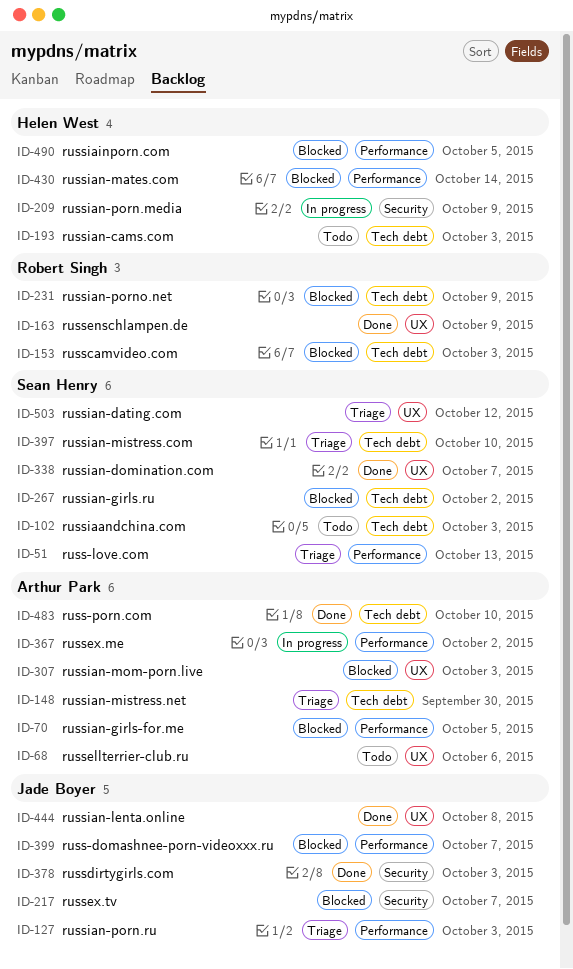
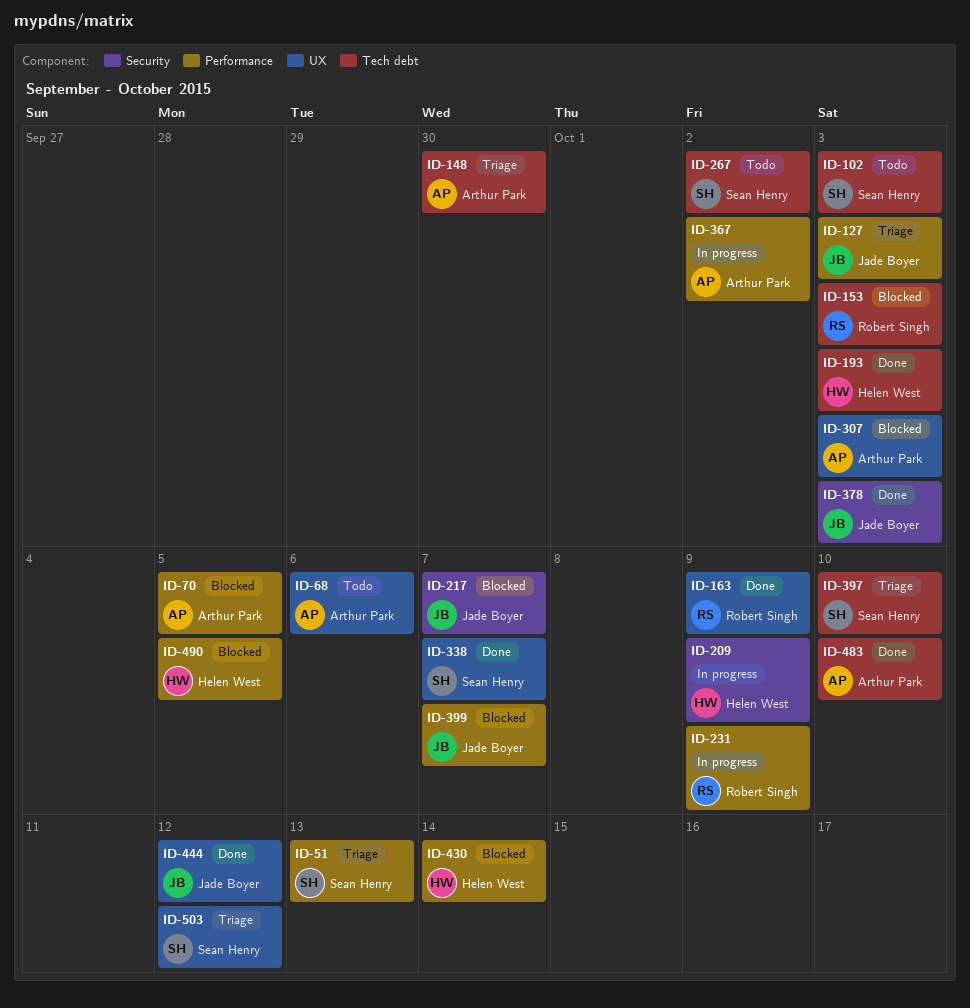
ID-193, status: Todo -> Done
ID-231, status: Blocked -> In progress
ID-231, label: Tech debt -> Performance
ID-267, status: Blocked -> Todo
ID-444, due: Oct 8 -> Oct 12

